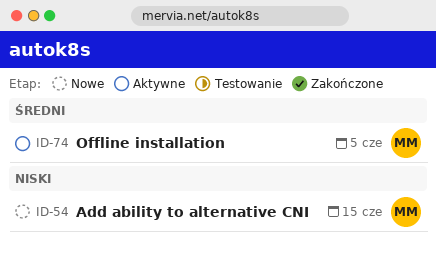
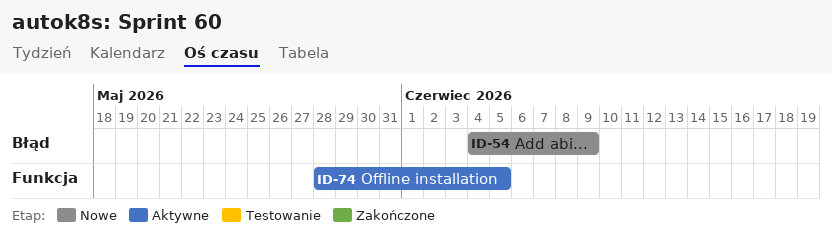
ID-54, due: Jun 15 -> Jun 9

